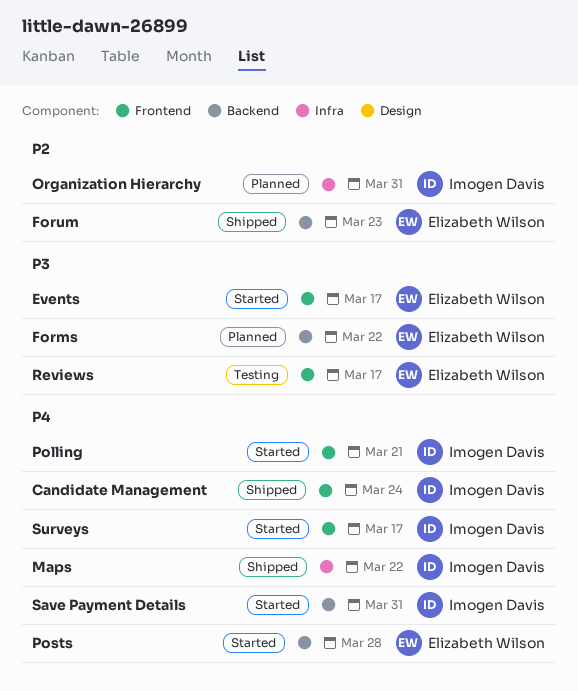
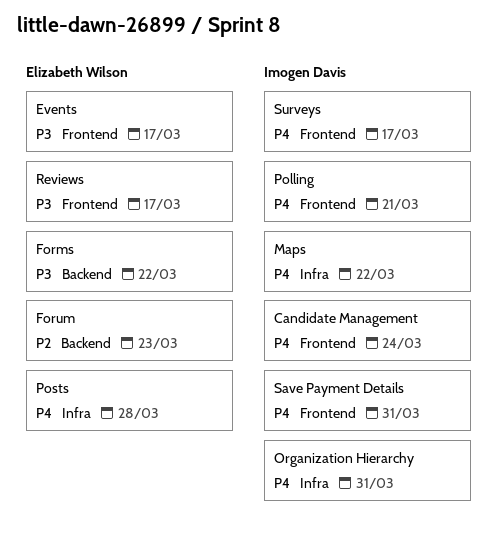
Organization Hierarchy, priority: P2 -> P4
Posts, label: Backend -> Infra
Save Payment Details, label: Backend -> Frontend

